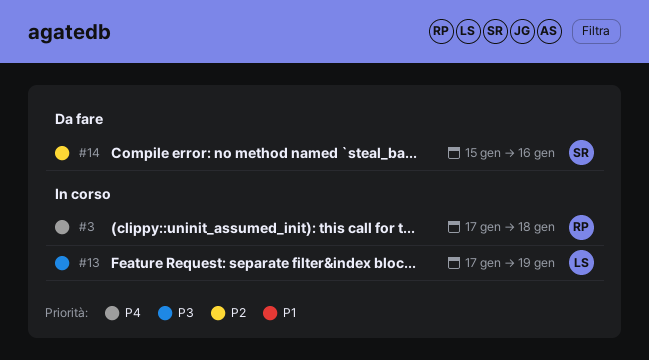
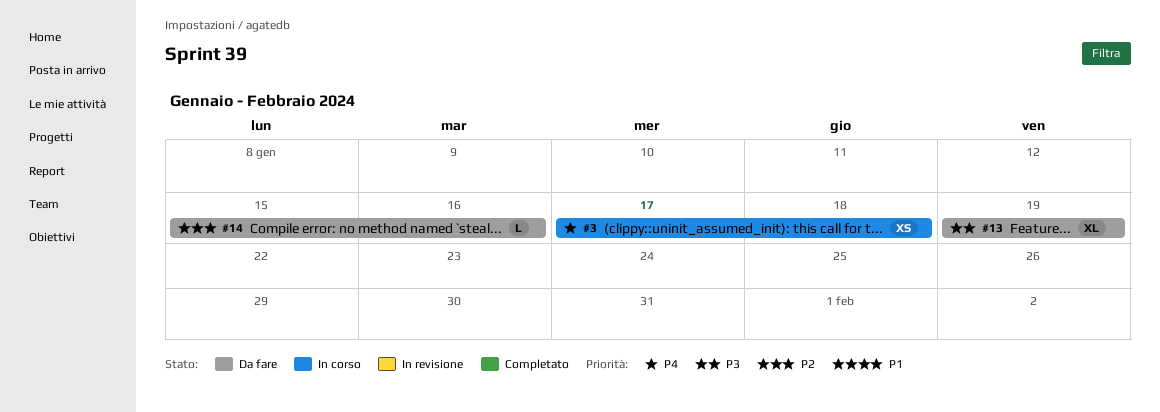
#13, status: In corso -> Da fare
#13, start: Jan 17 -> Jan 19

